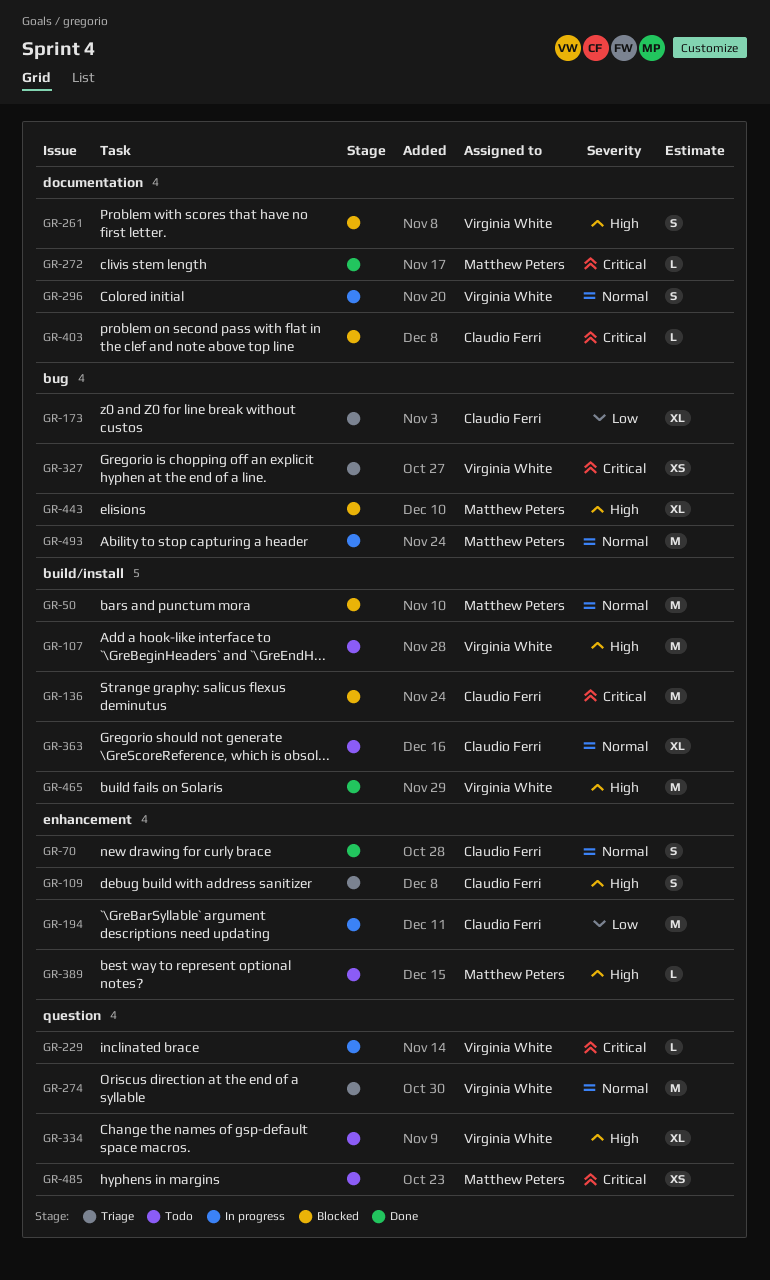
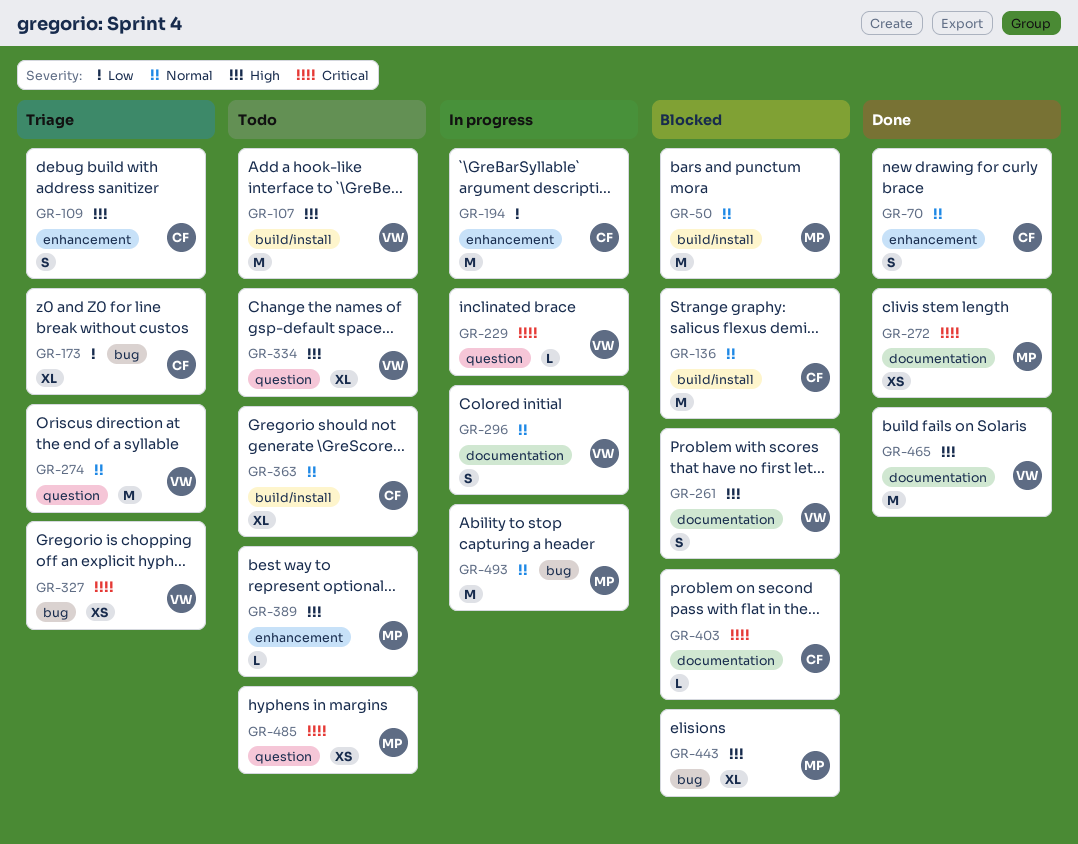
GR-136, priority: Critical -> Normal
GR-272, estimate: L -> XS
GR-465, label: build/install -> documentation

